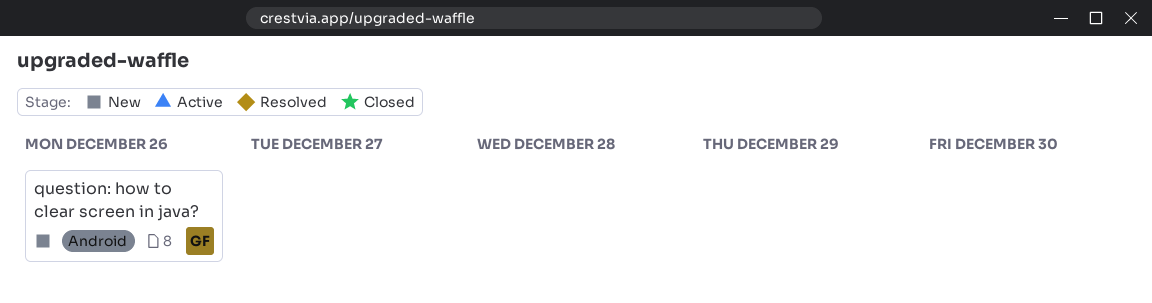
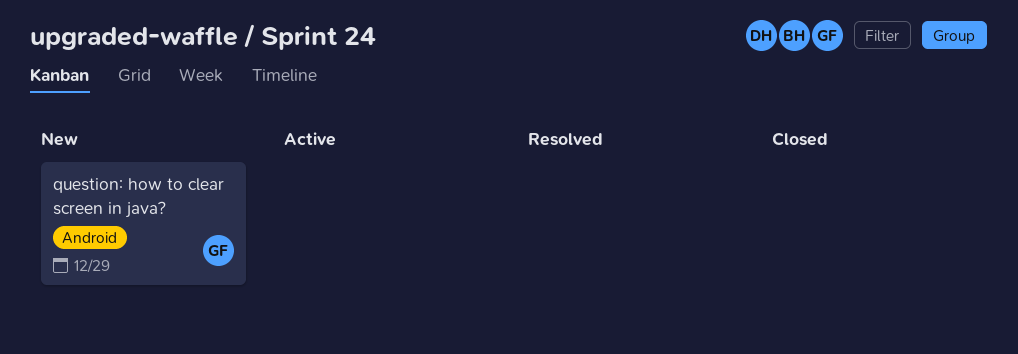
question: how to clear screen in java?, due: Dec 26 -> Dec 29

